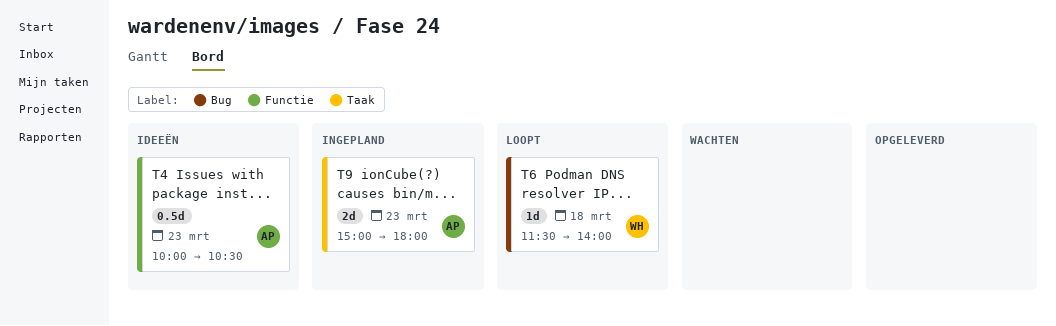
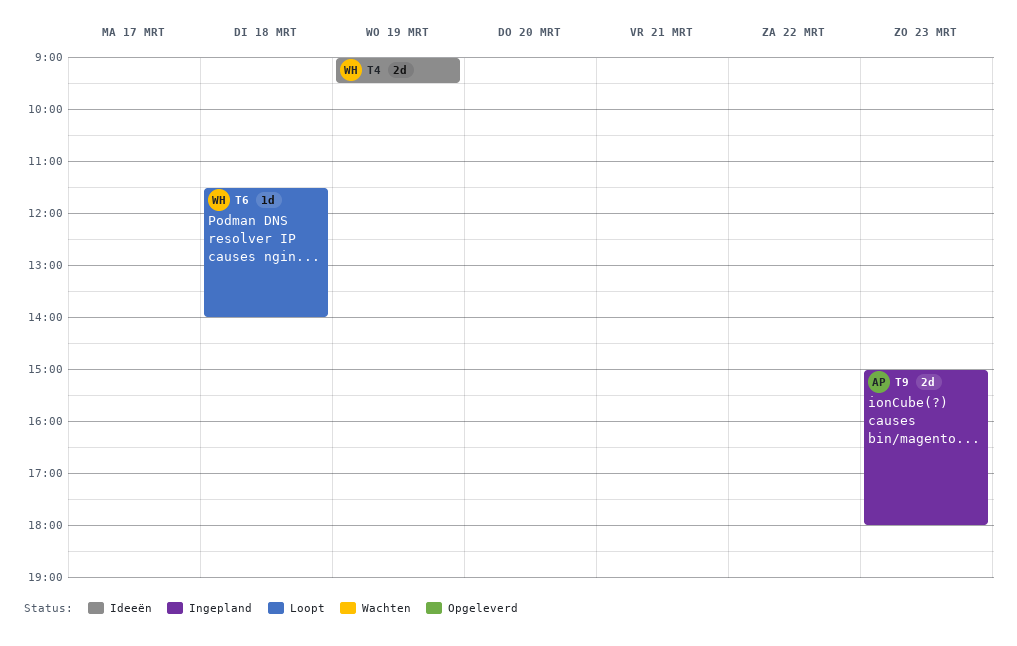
T4, owner: AP -> WH
T4, estimate: 0.5d -> 2d
T4, day: Mar 23 -> Mar 19
T4, begins: 10:00 -> 09:00
T4, ends: 10:30 -> 09:30

